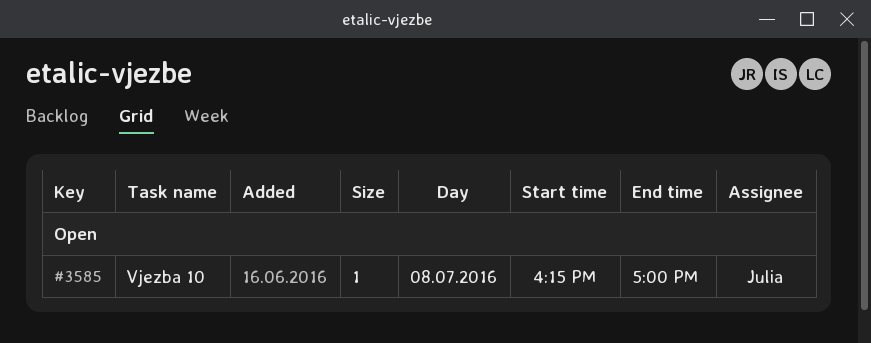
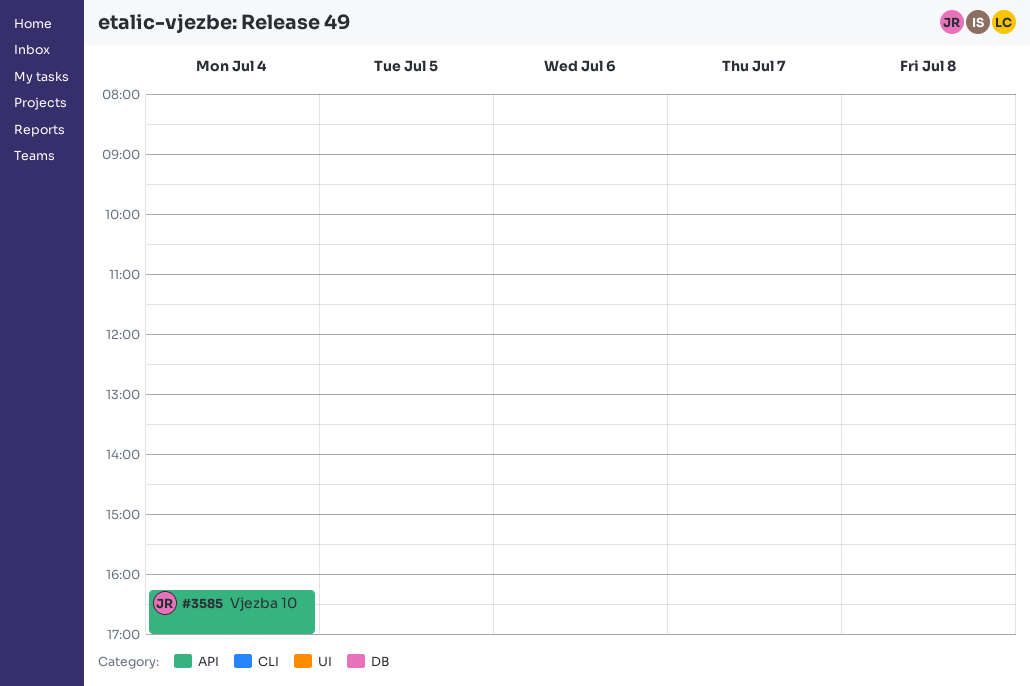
#3585, day: Jul 8 -> Jul 4

